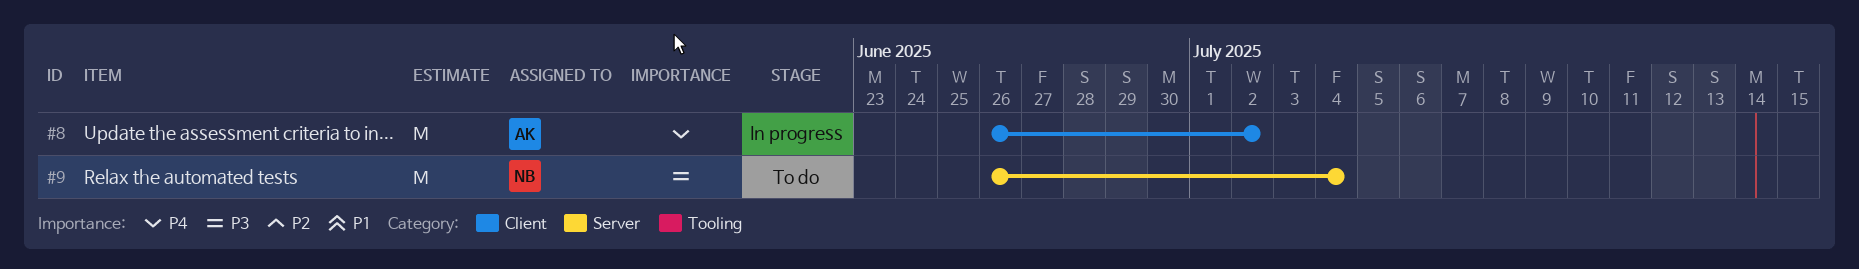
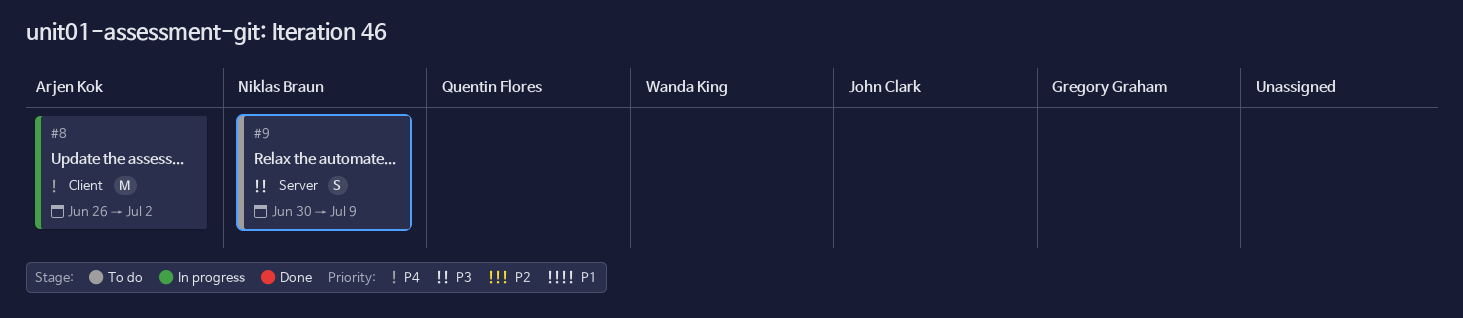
#9, estimate: M -> S
#9, start: Jun 26 -> Jun 30
#9, due: Jul 4 -> Jul 9

